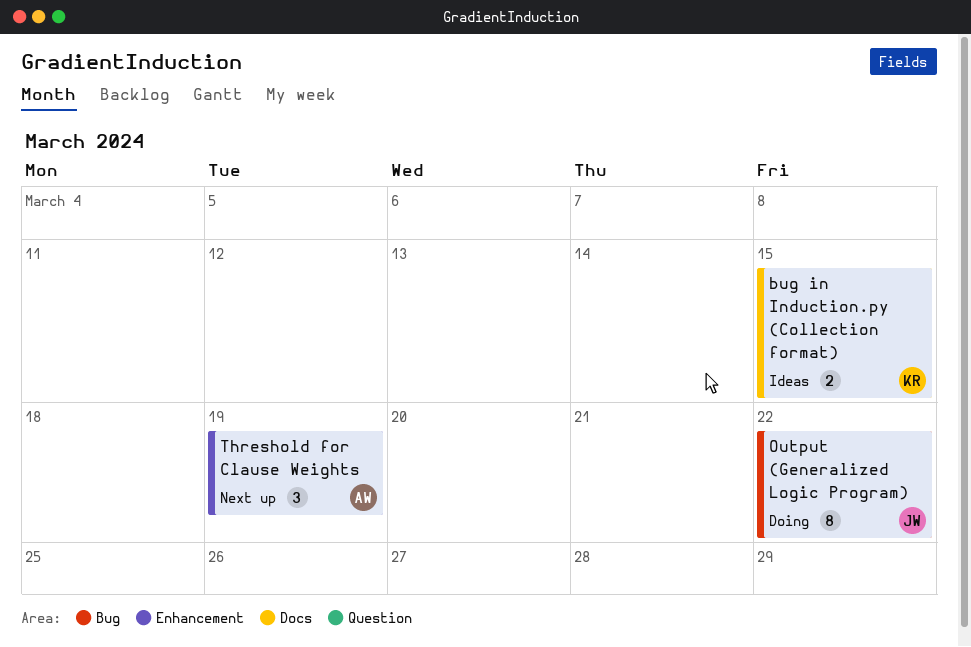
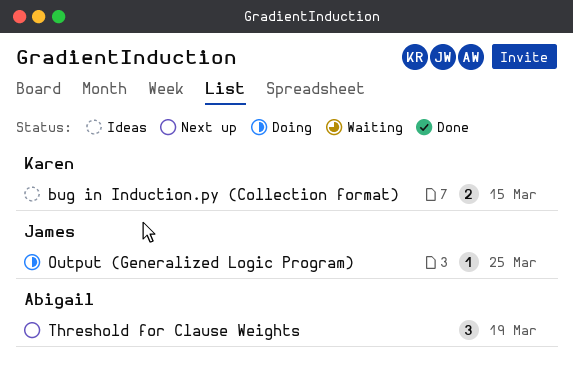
Output (Generalized Logic Program), estimate: 8 -> 1
Output (Generalized Logic Program), due: Mar 22 -> Mar 25

